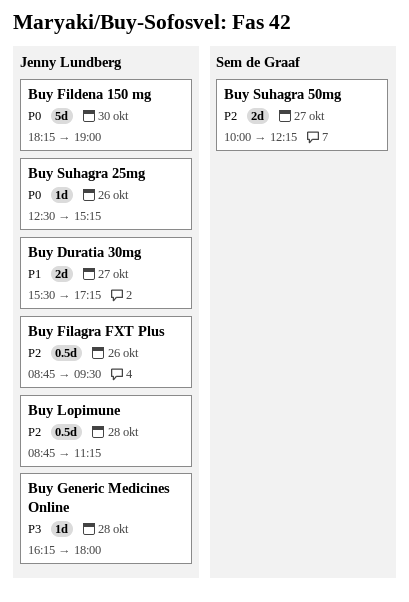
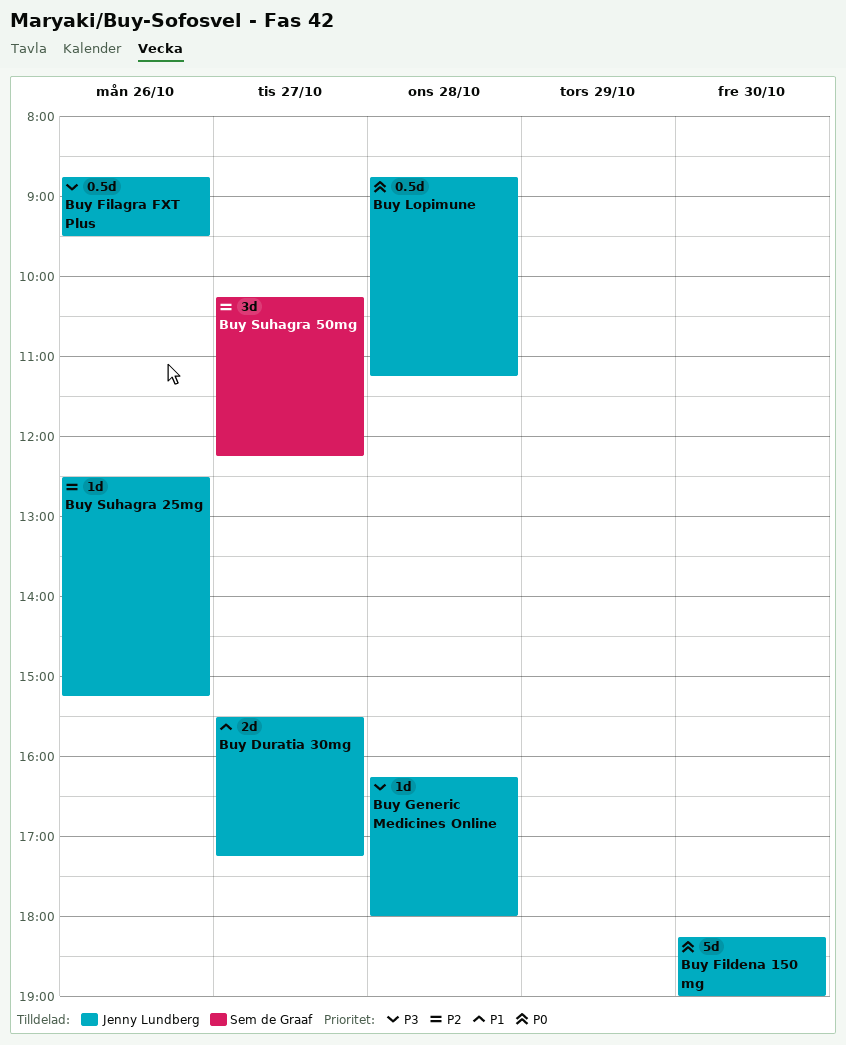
Buy Filagra FXT Plus, priority: P2 -> P3
Buy Lopimune, priority: P2 -> P0
Buy Suhagra 25mg, priority: P0 -> P2
Buy Suhagra 50mg, estimate: 2d -> 3d
Buy Suhagra 50mg, begins: 10:00 -> 10:15

